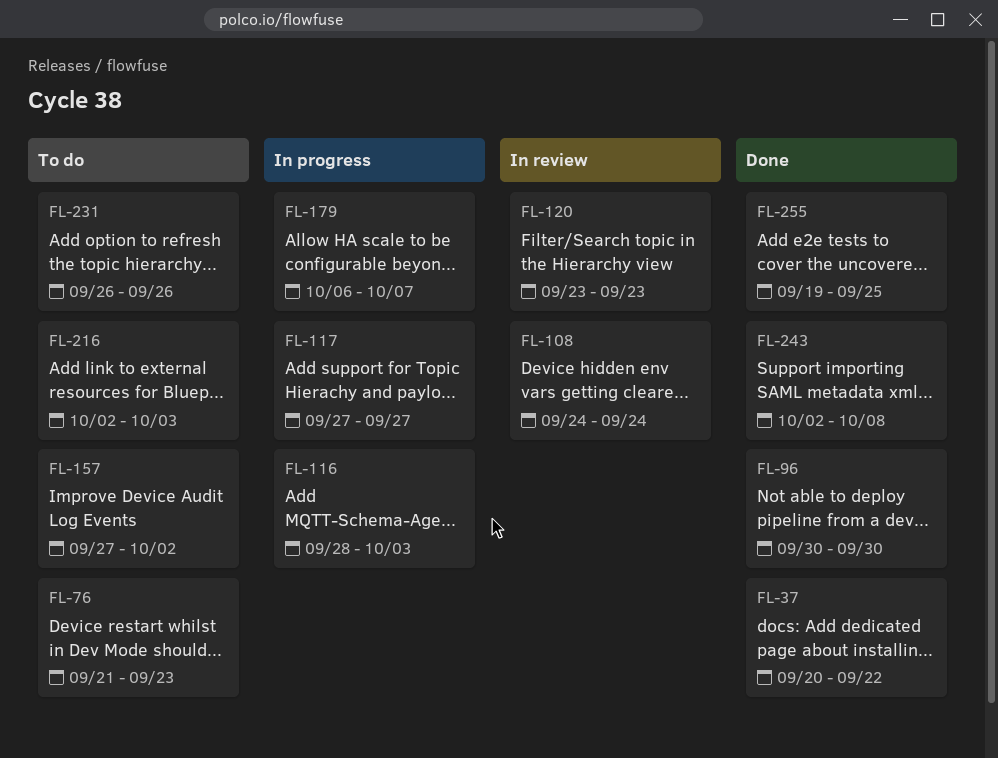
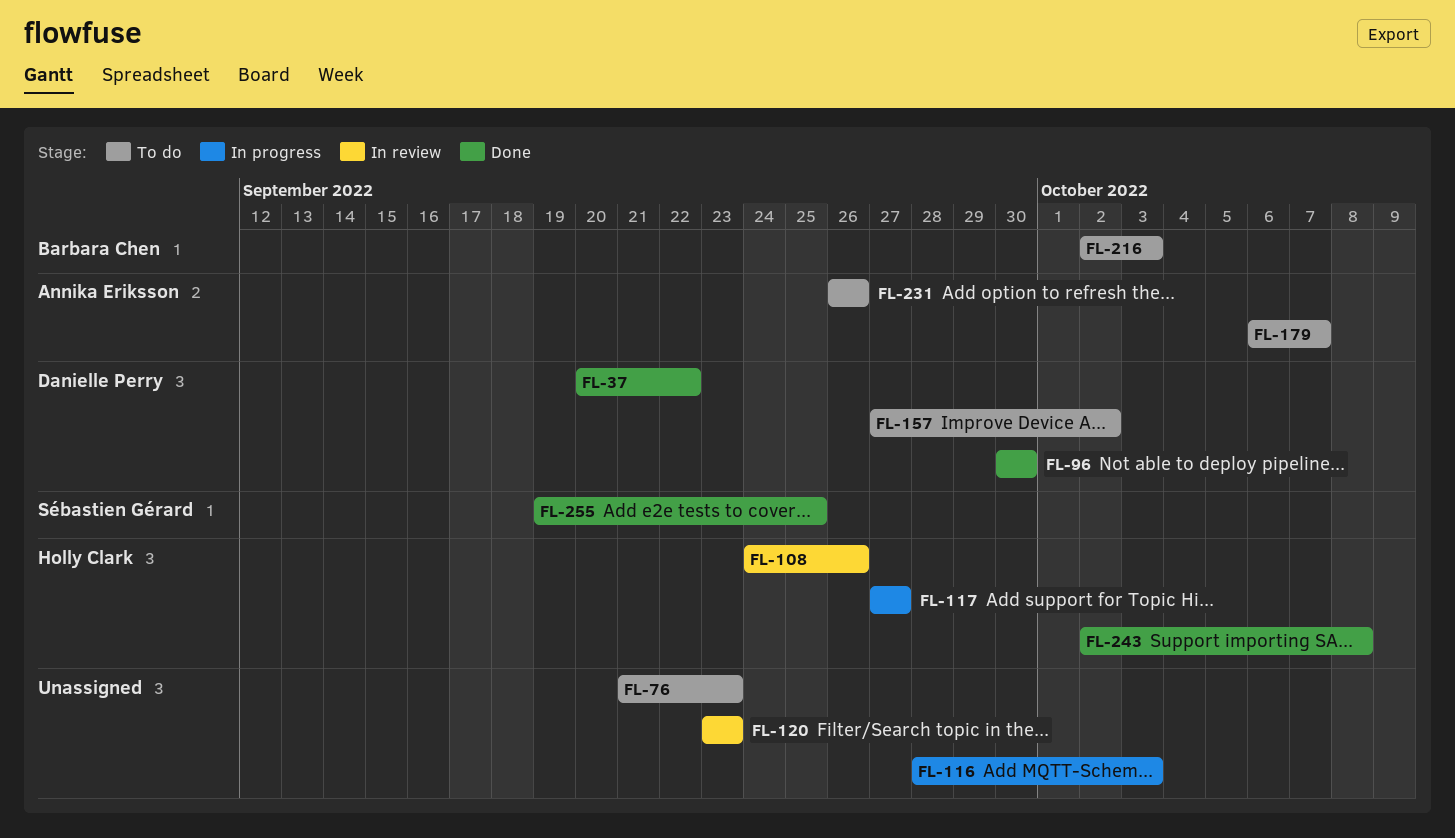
FL-108, due: Sep 24 -> Sep 26
FL-179, status: In progress -> To do

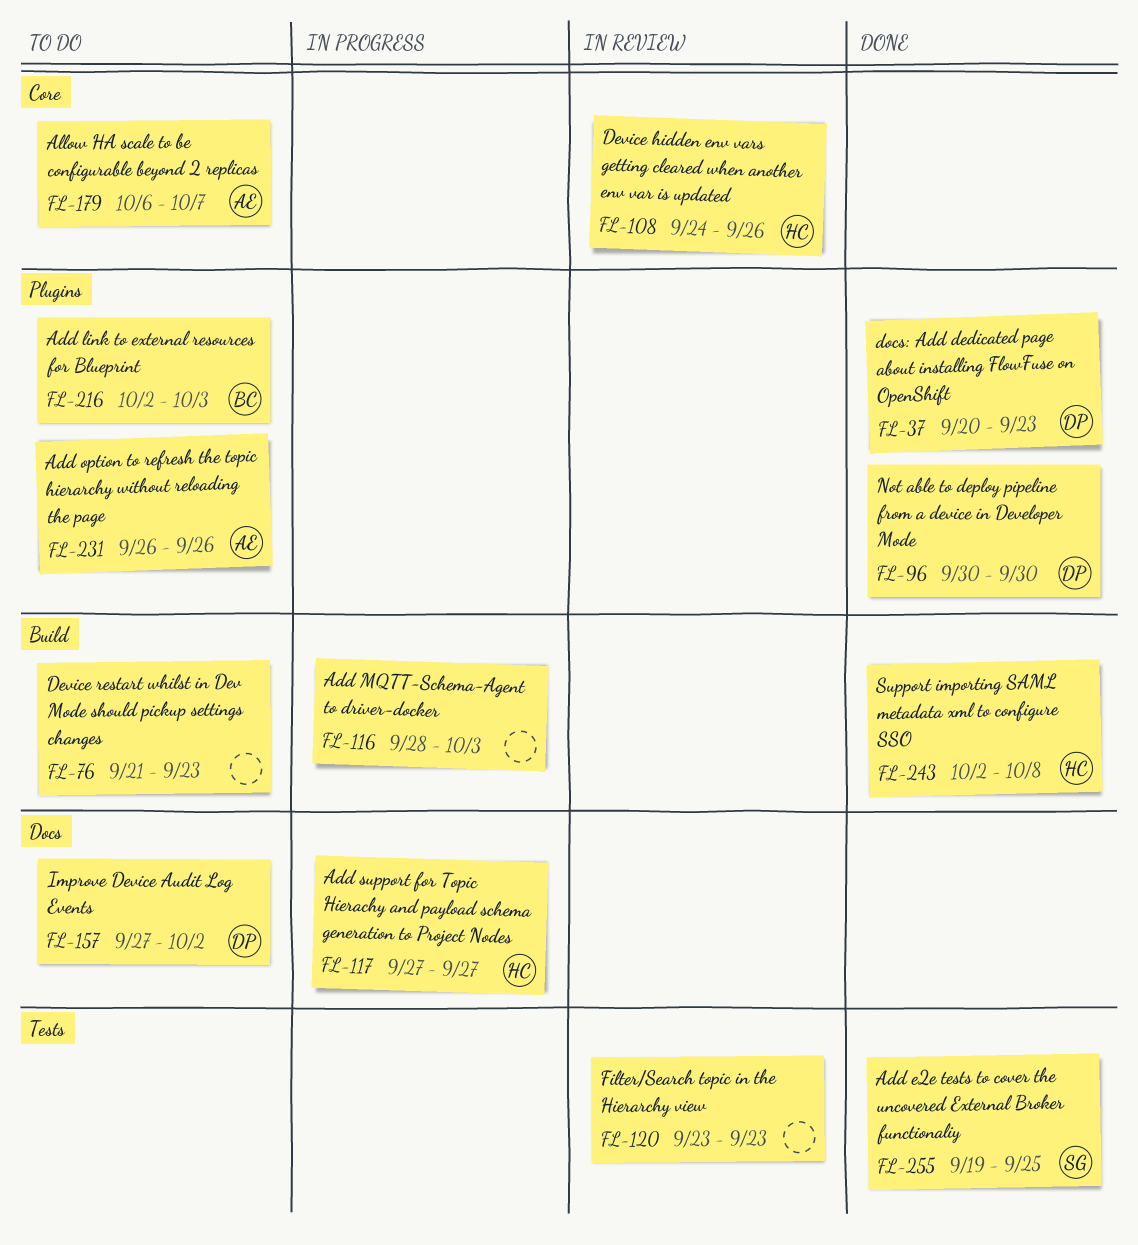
FL-37, due: Sep 22 -> Sep 23

